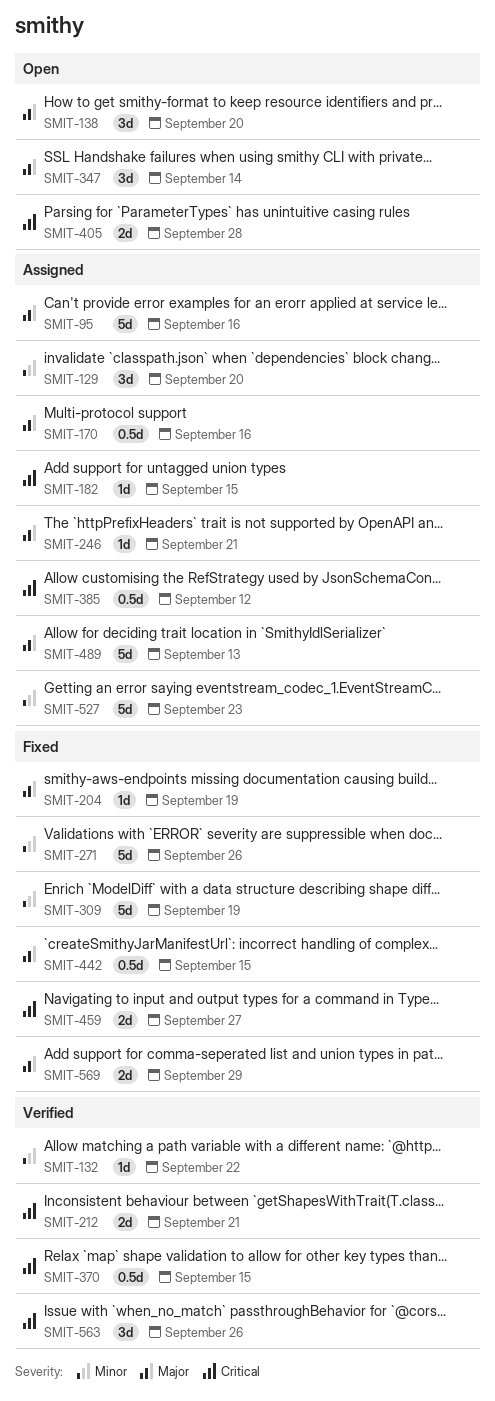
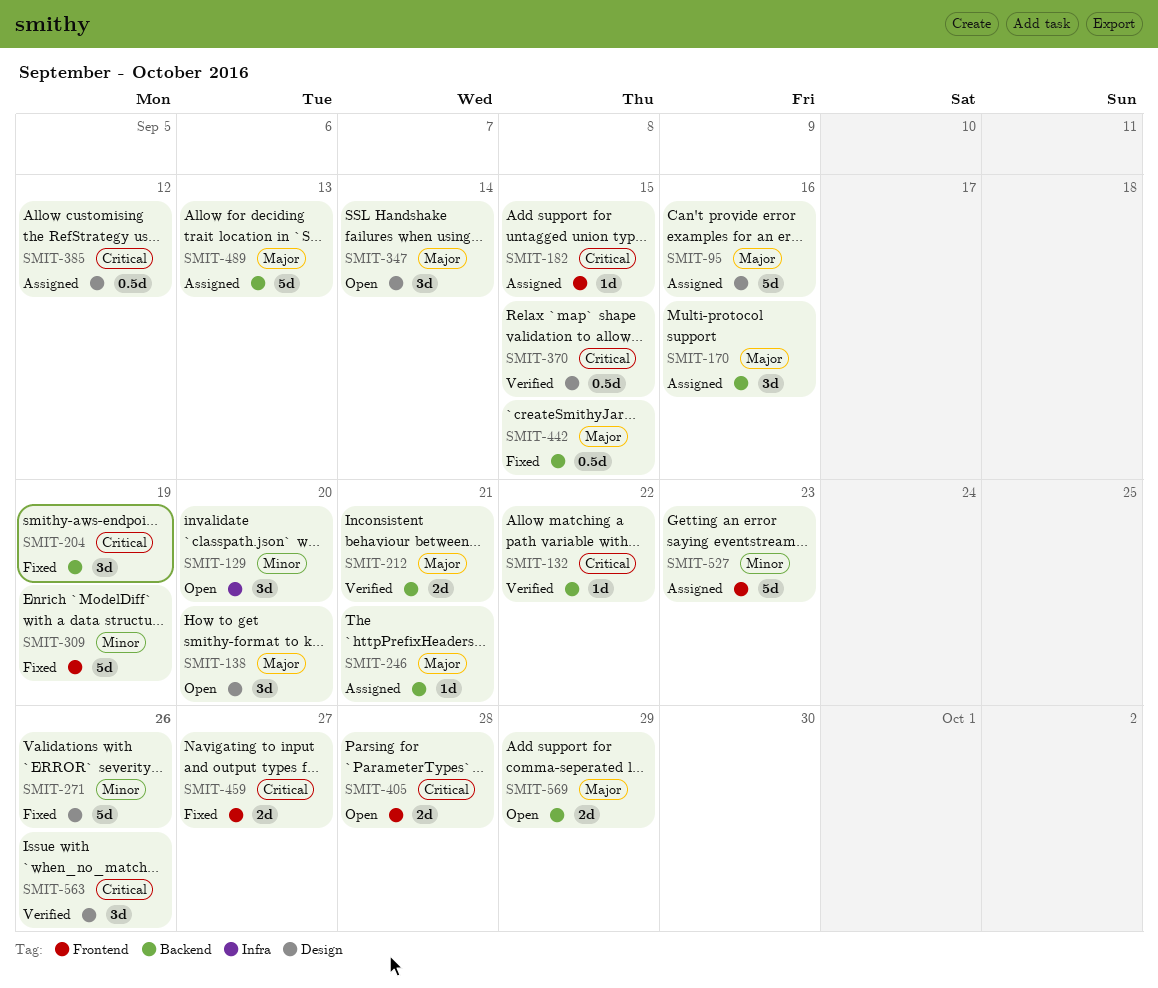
SMIT-129, status: Assigned -> Open
SMIT-132, priority: Minor -> Critical
SMIT-170, estimate: 0.5d -> 3d
SMIT-204, priority: Major -> Critical
SMIT-204, estimate: 1d -> 3d
SMIT-212, priority: Critical -> Major
SMIT-569, status: Fixed -> Open

